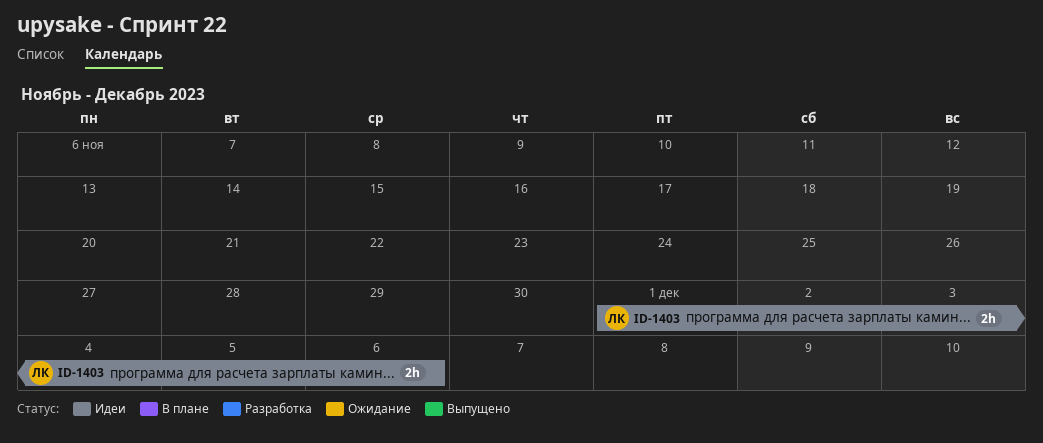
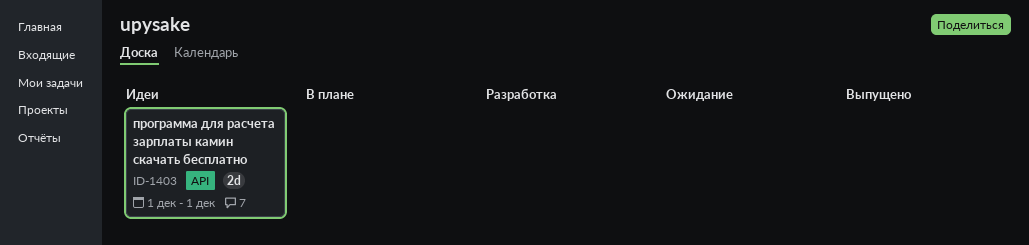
ID-1403, estimate: 2h -> 2d
ID-1403, due: Dec 6 -> Dec 1

